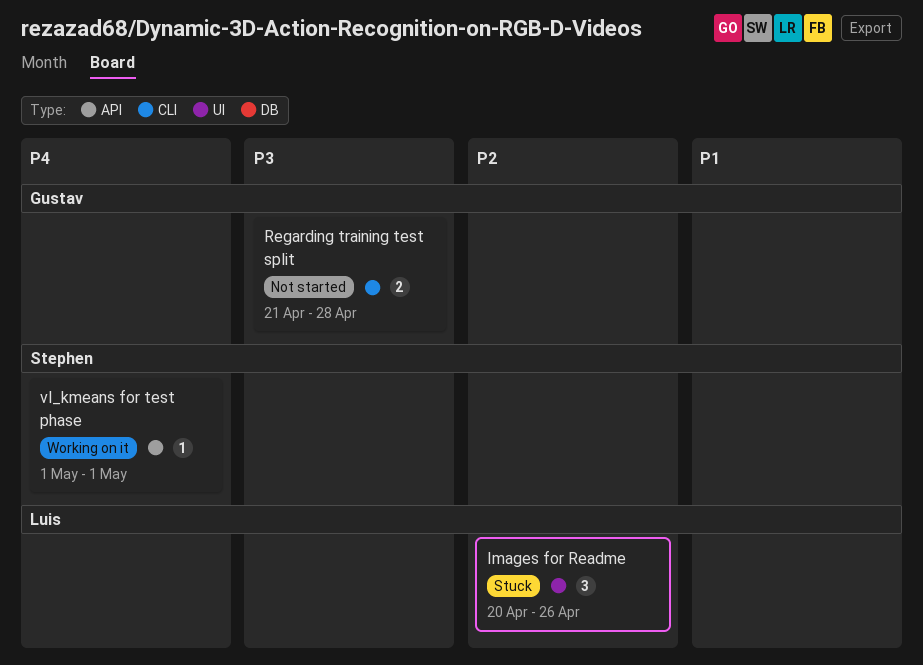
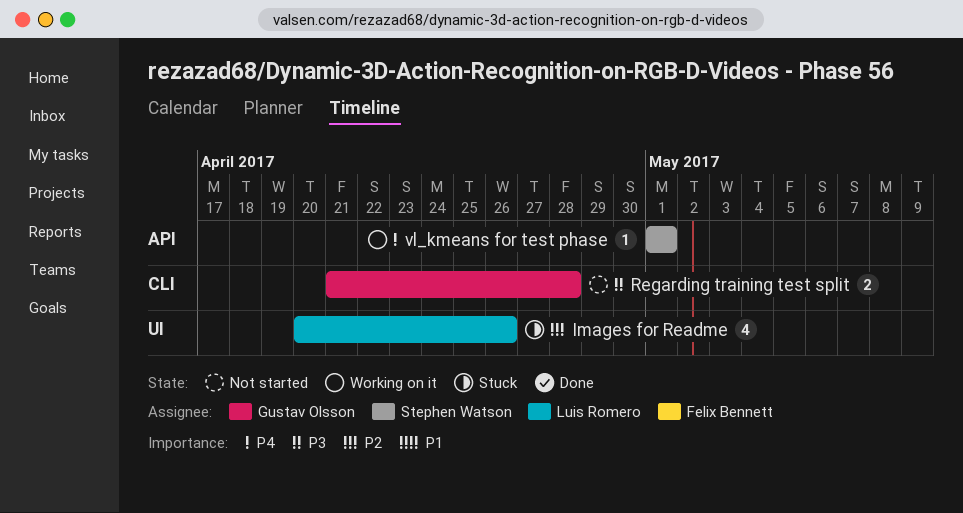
Images for Readme, estimate: 3 -> 4

